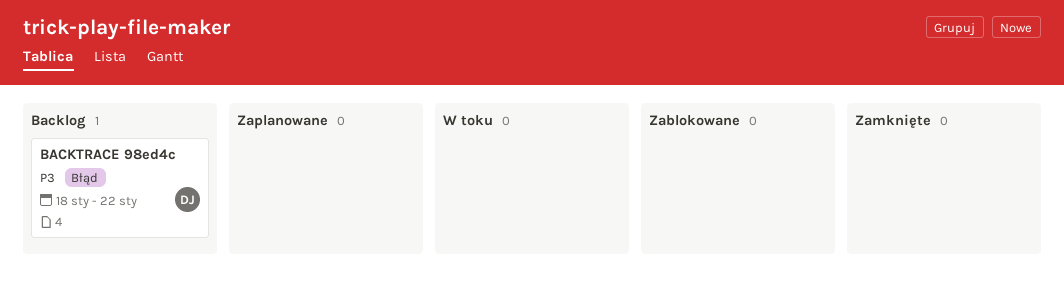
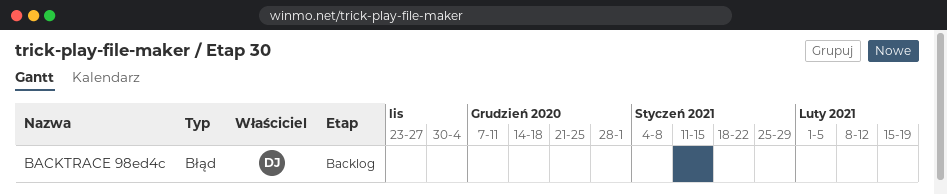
BACKTRACE 98ed4c, start: Jan 18 -> Jan 11
BACKTRACE 98ed4c, due: Jan 22 -> Jan 15

